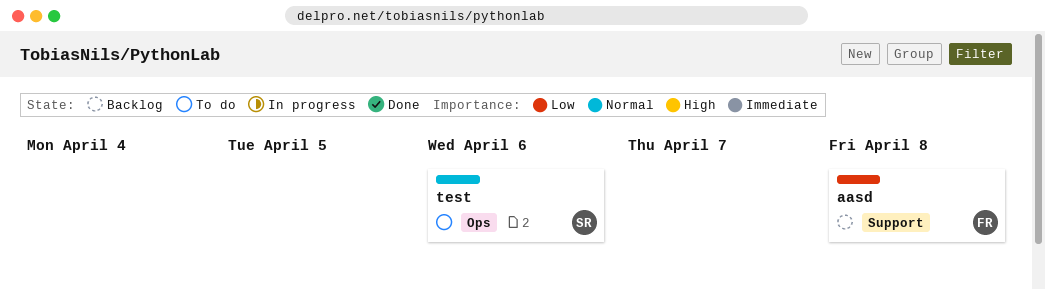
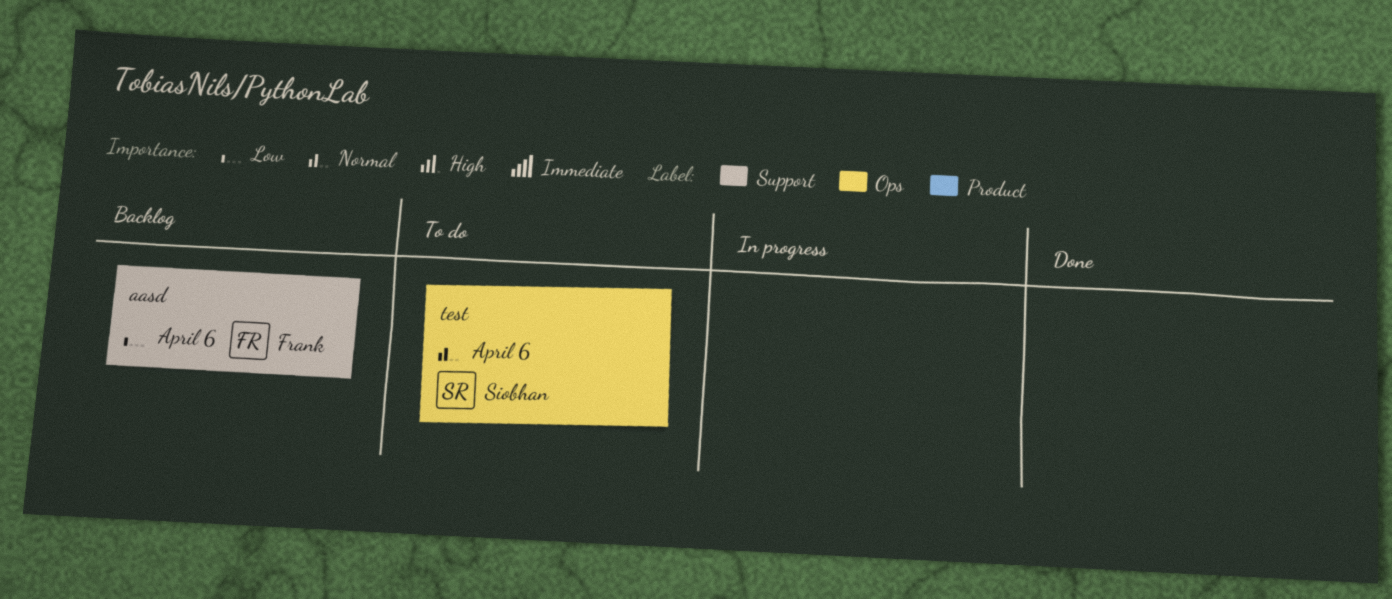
aasd, due: Apr 8 -> Apr 6

